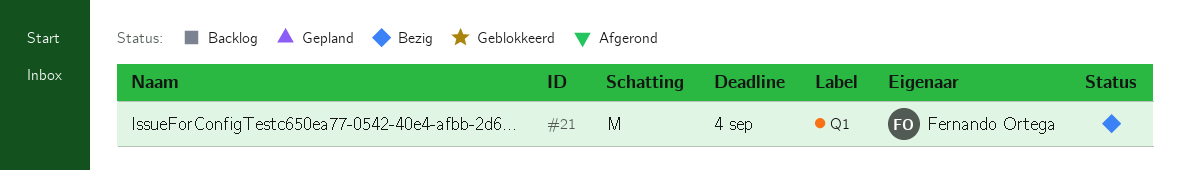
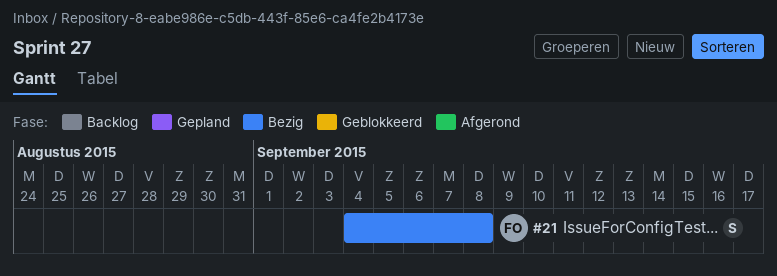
#21, estimate: M -> S
#21, due: Sep 4 -> Sep 8

